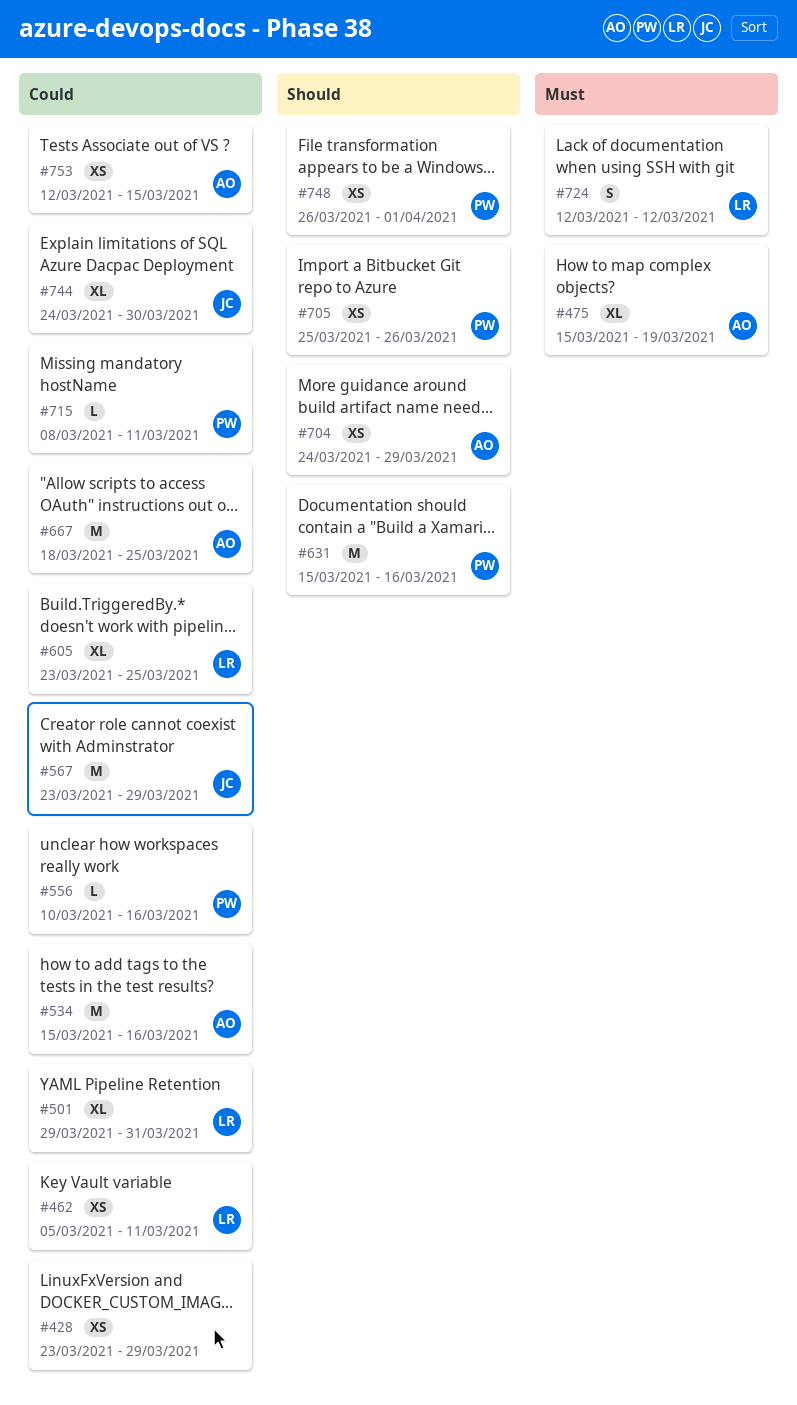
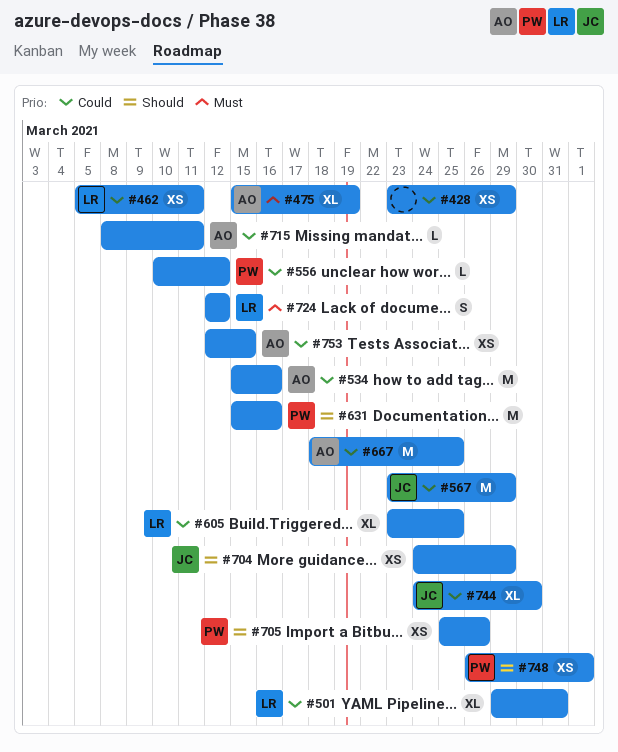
#556, due: Mar 16 -> Mar 12
#704, owner: AO -> JC
#715, owner: PW -> AO

